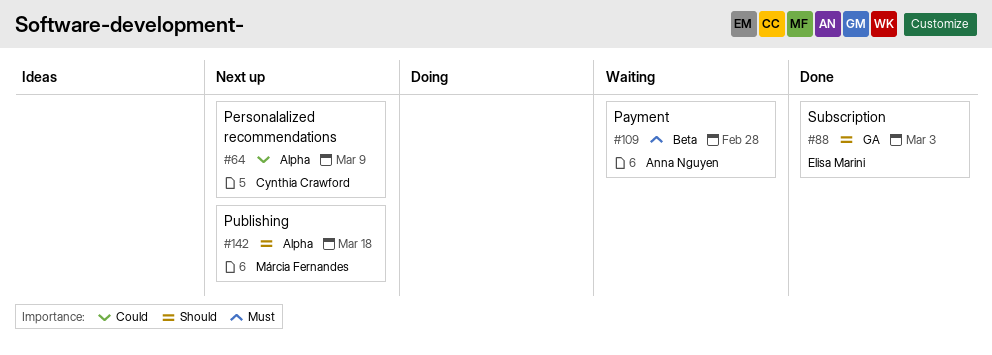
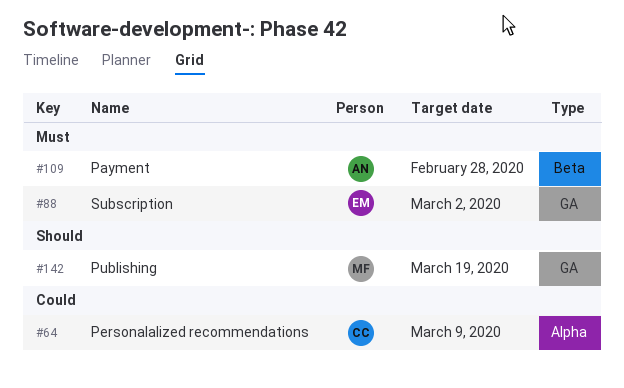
#88, priority: Should -> Must
#88, due: Mar 3 -> Mar 2
#142, label: Alpha -> GA
#142, due: Mar 18 -> Mar 19

